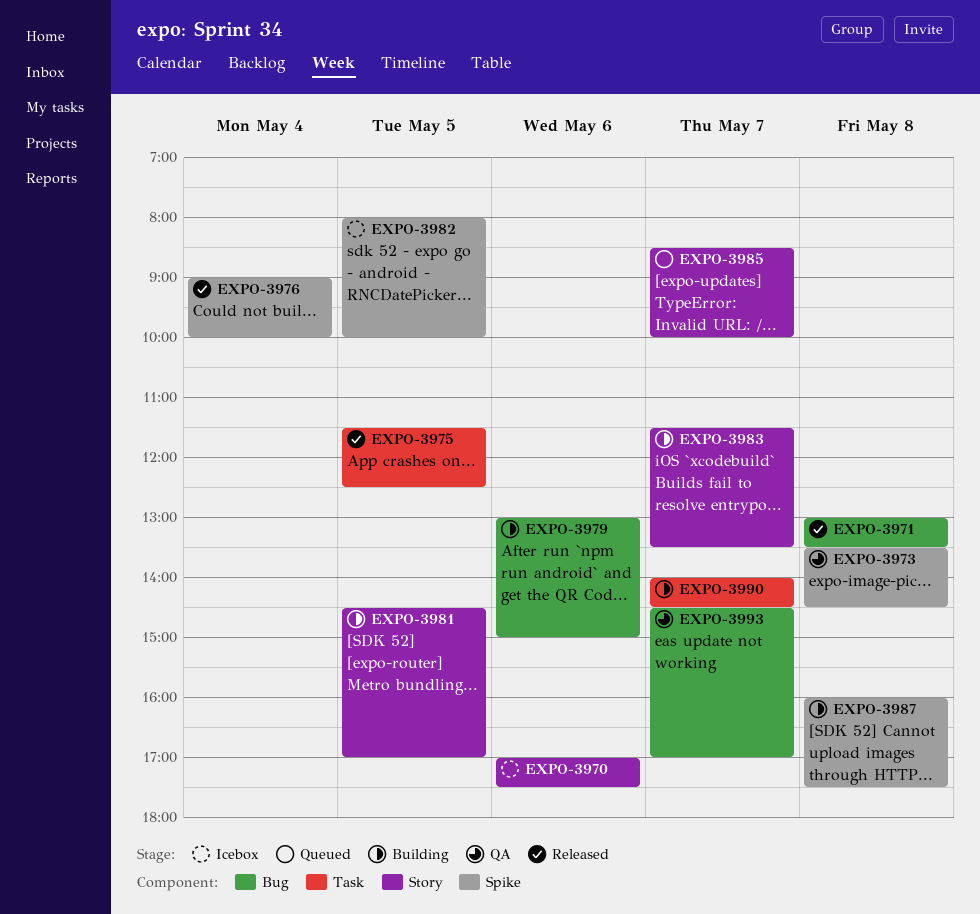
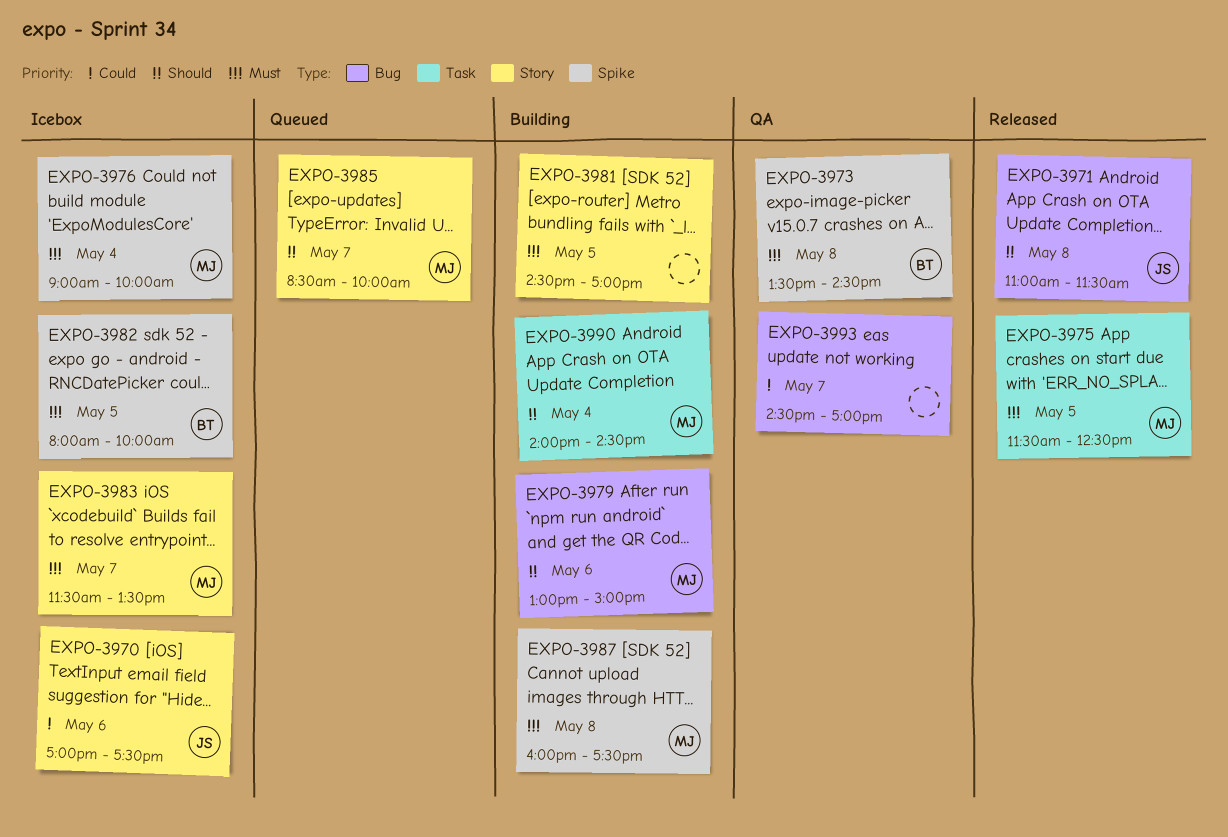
EXPO-3971, begins: 13:00 -> 11:00
EXPO-3971, ends: 13:30 -> 11:30
EXPO-3976, status: Released -> Icebox
EXPO-3983, status: Building -> Icebox
EXPO-3990, day: May 7 -> May 4

